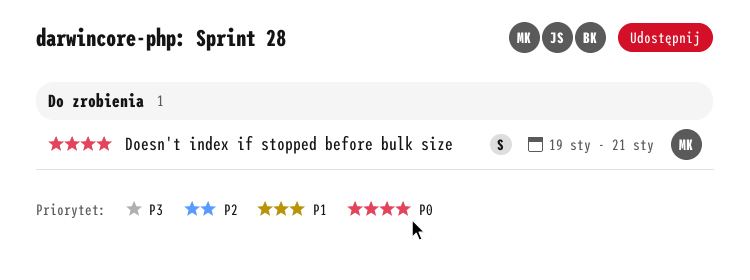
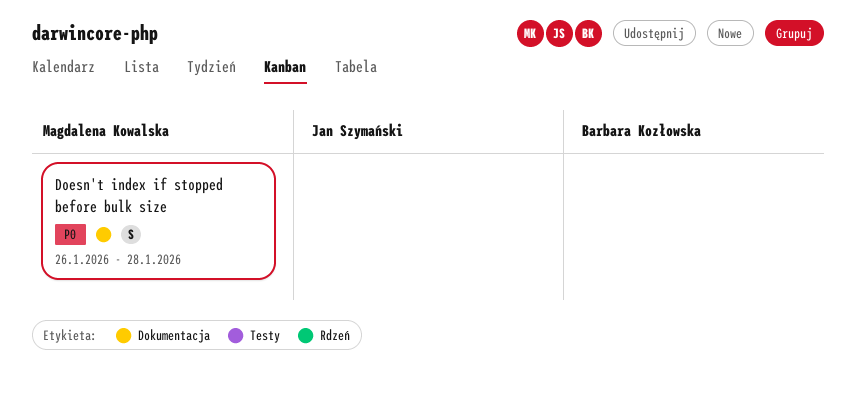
Doesn't index if stopped before bulk size, start: Jan 19 -> Jan 26
Doesn't index if stopped before bulk size, due: Jan 21 -> Jan 28

